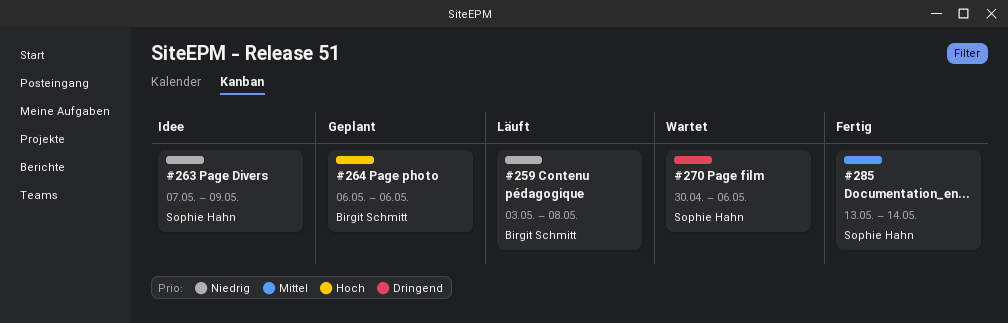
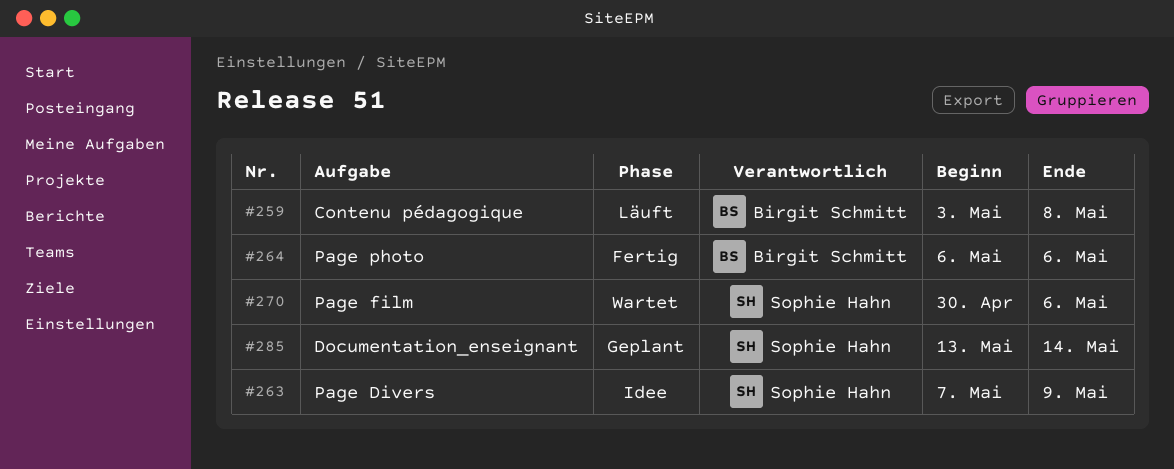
#264, status: Geplant -> Fertig
#285, status: Fertig -> Geplant

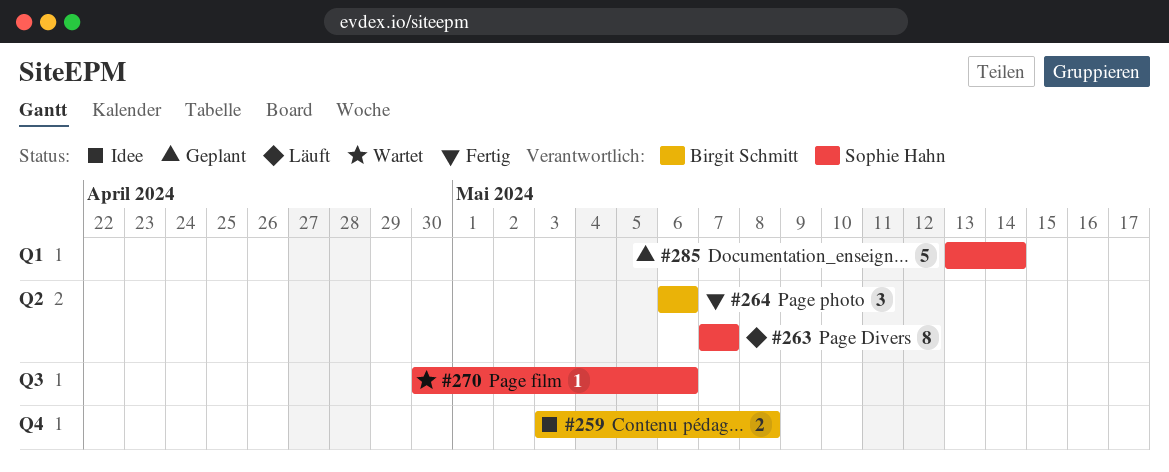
#259, status: Läuft -> Idee
#263, status: Idee -> Läuft
#263, due: May 9 -> May 7

